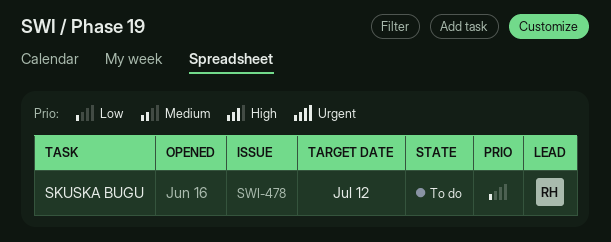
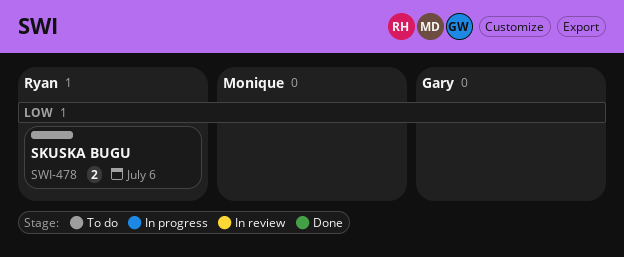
SWI-478, due: Jul 12 -> Jul 6

